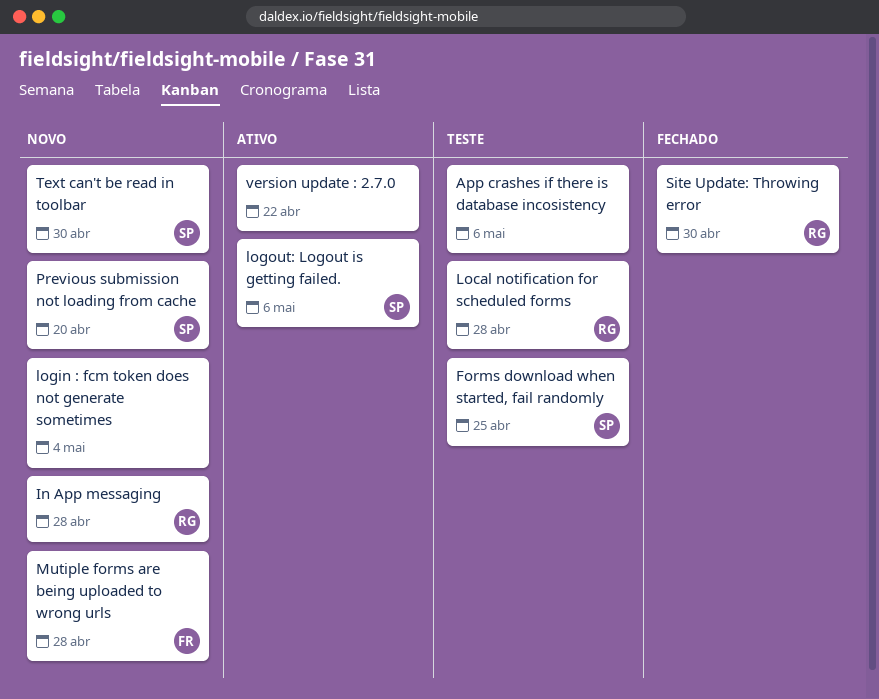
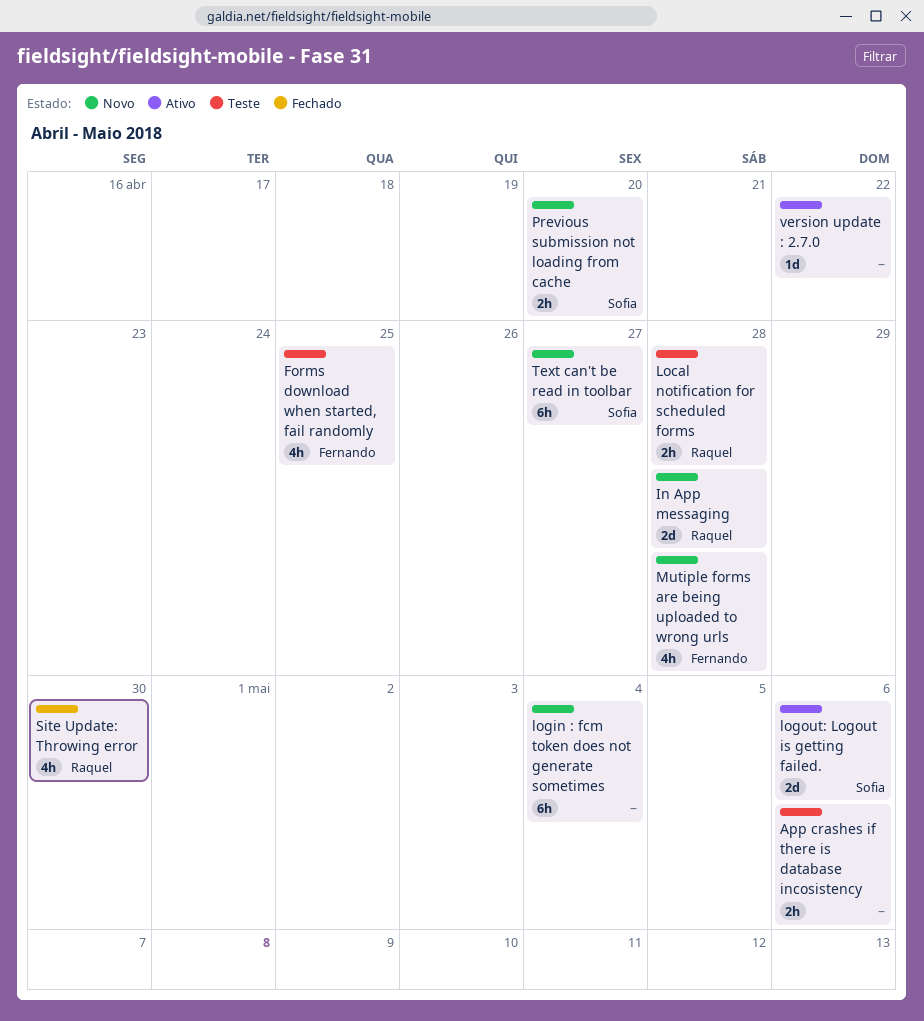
Forms download when started, fail randomly, owner: Sofia -> Fernando
Text can't be read in toolbar, due: Apr 30 -> Apr 27

